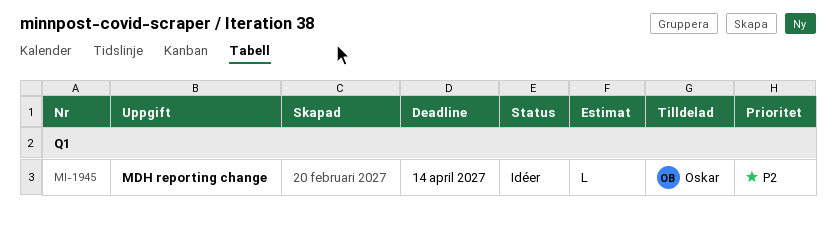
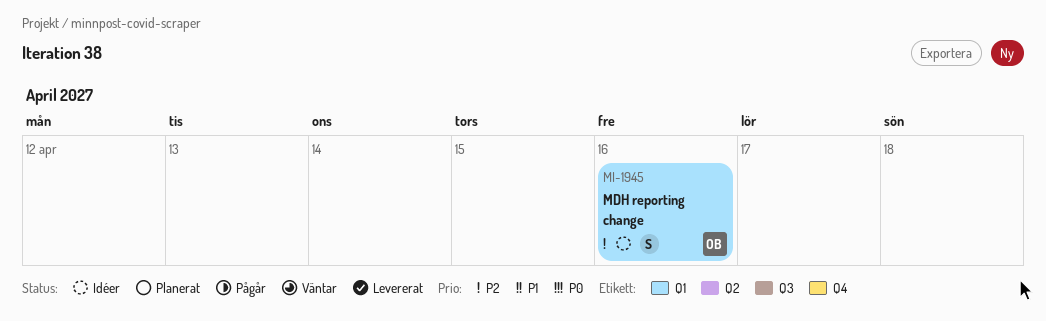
MI-1945, estimate: L -> S
MI-1945, due: Apr 14 -> Apr 16

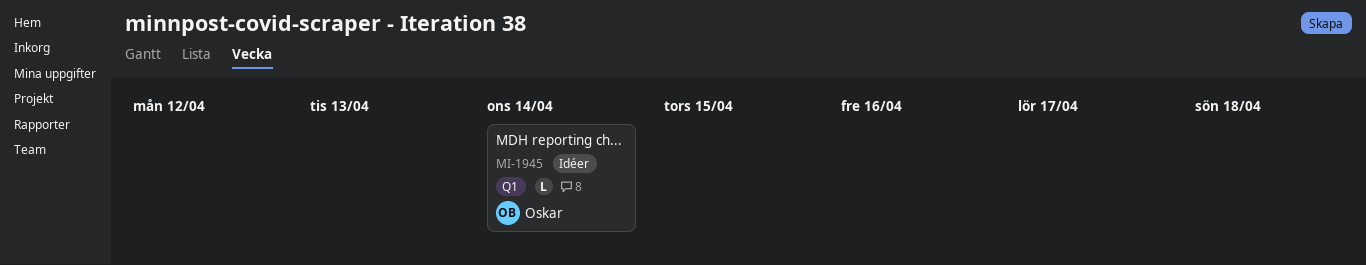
MI-1945, estimate: S -> L
MI-1945, due: Apr 16 -> Apr 14

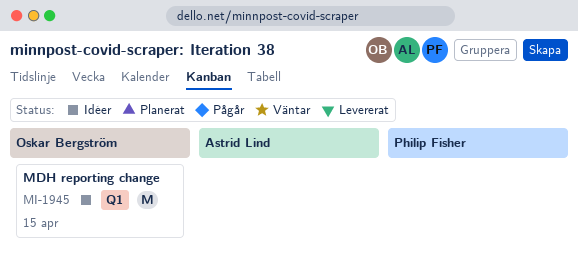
MI-1945, estimate: L -> M
MI-1945, due: Apr 14 -> Apr 15

